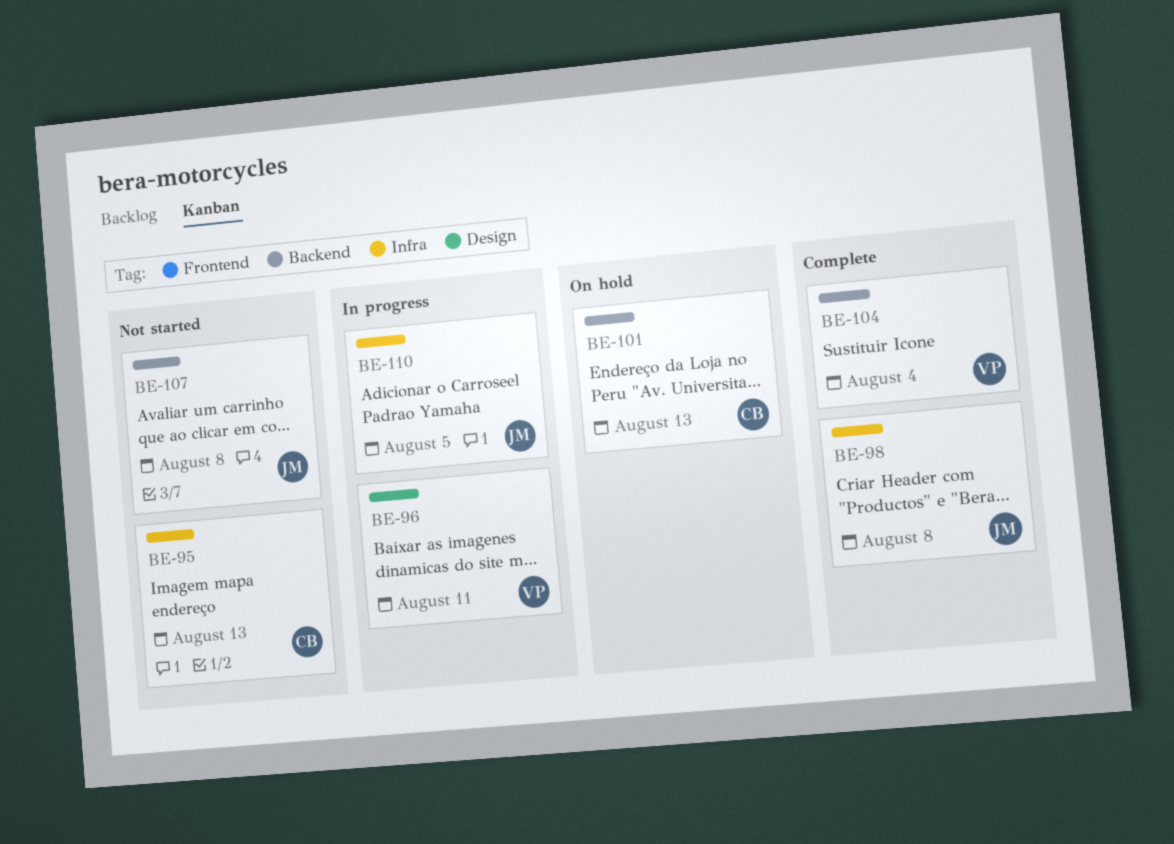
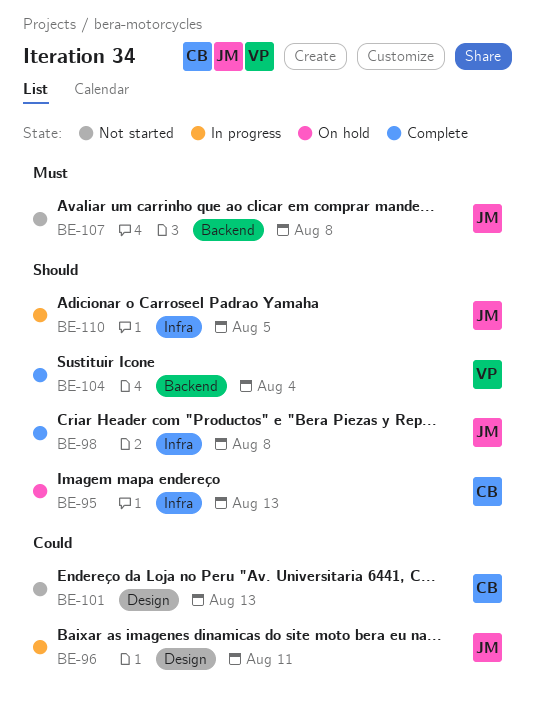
BE-95, status: Not started -> On hold
BE-96, owner: VP -> JM
BE-101, status: On hold -> Not started
BE-101, label: Backend -> Design

